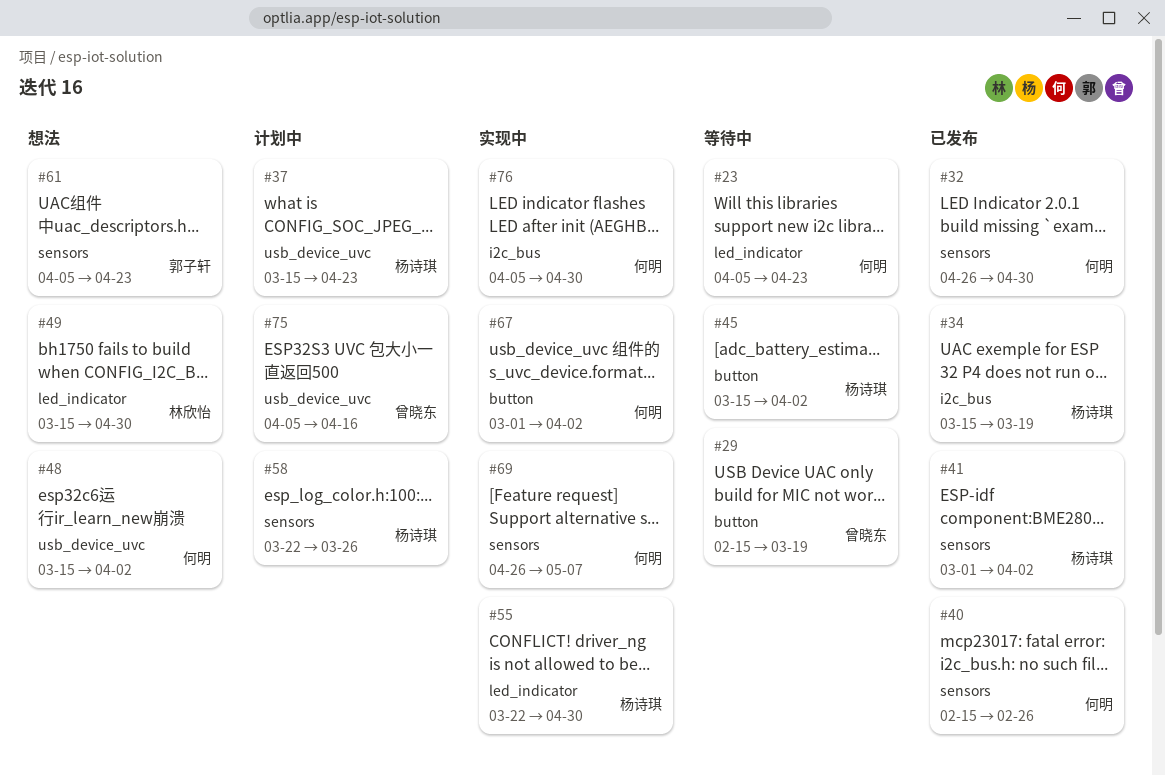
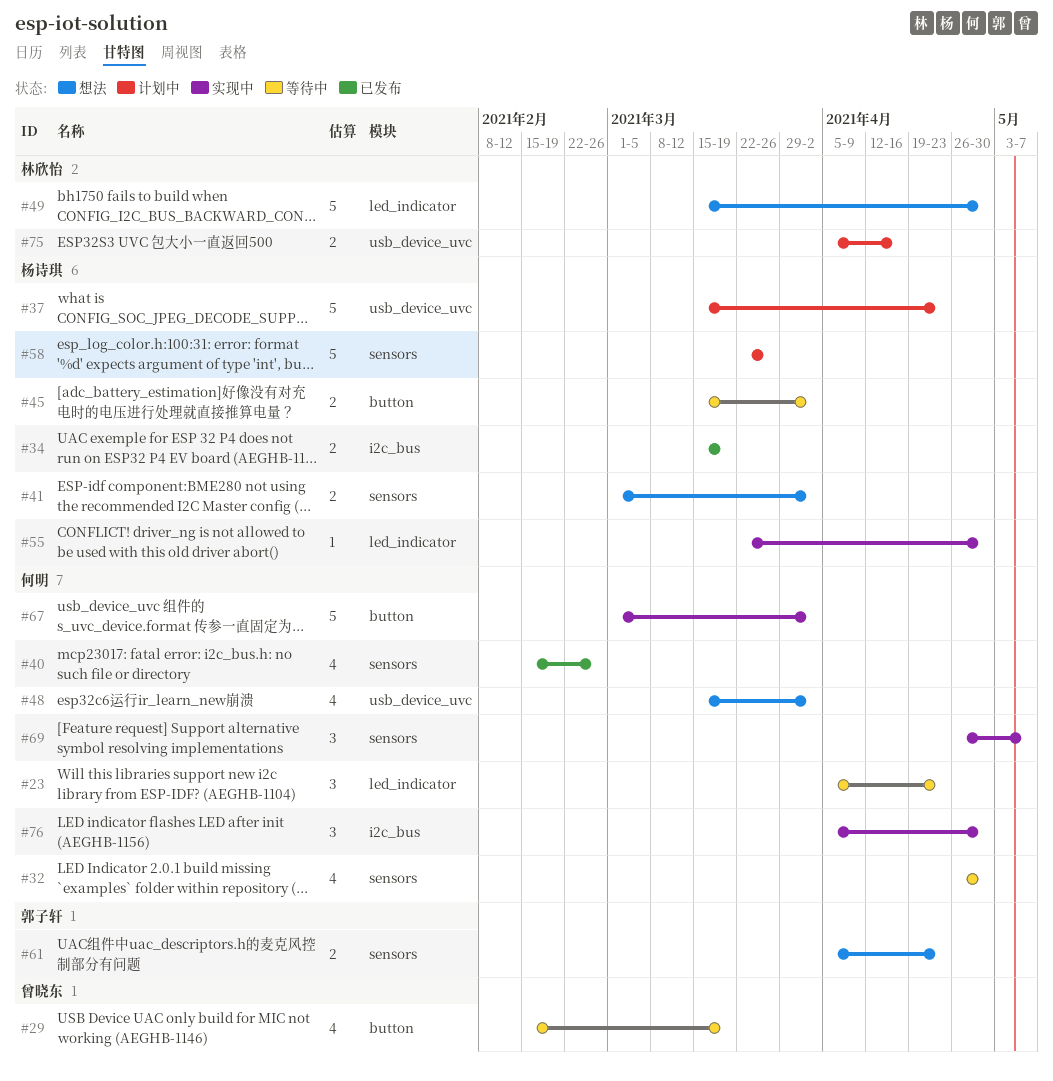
#32, status: 已发布 -> 等待中
#41, status: 已发布 -> 想法
#75, owner: 曾晓东 -> 林欣怡

